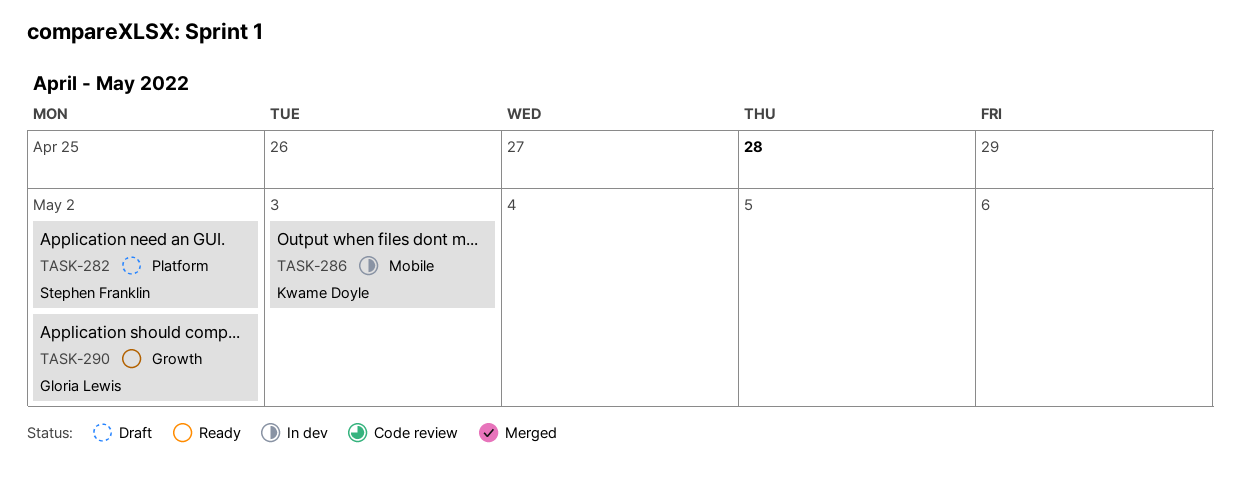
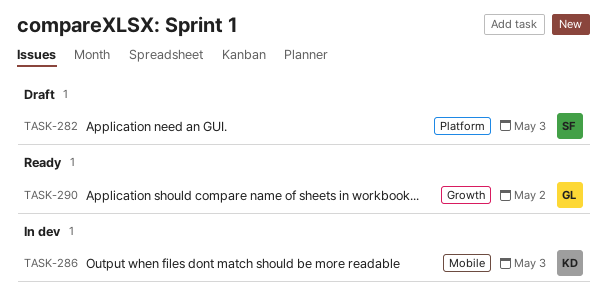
TASK-282, due: May 2 -> May 3

